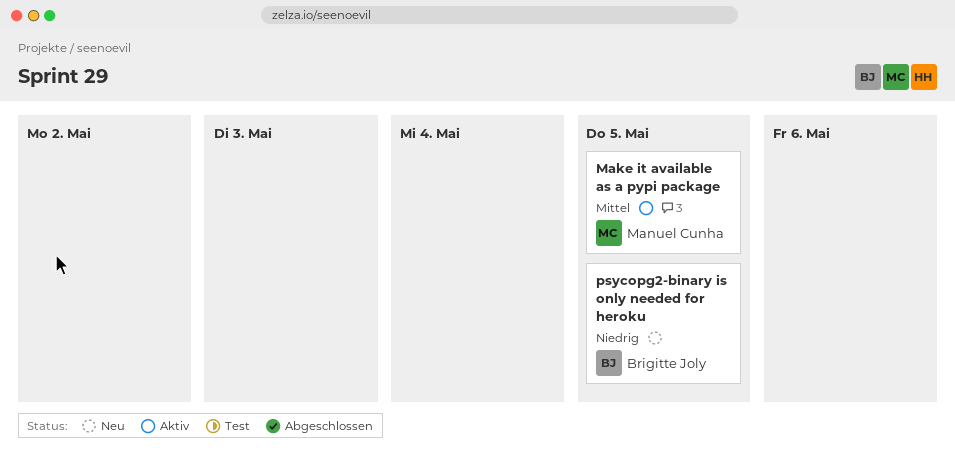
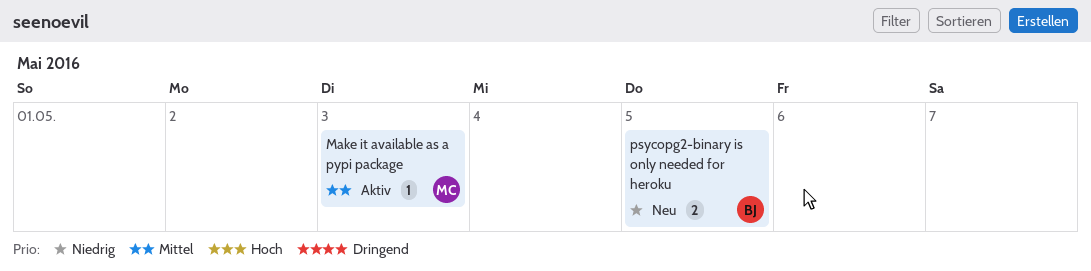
Make it available as a pypi package, due: May 5 -> May 3

